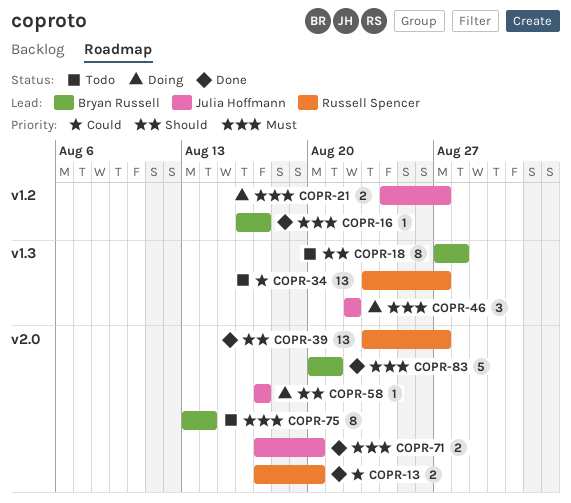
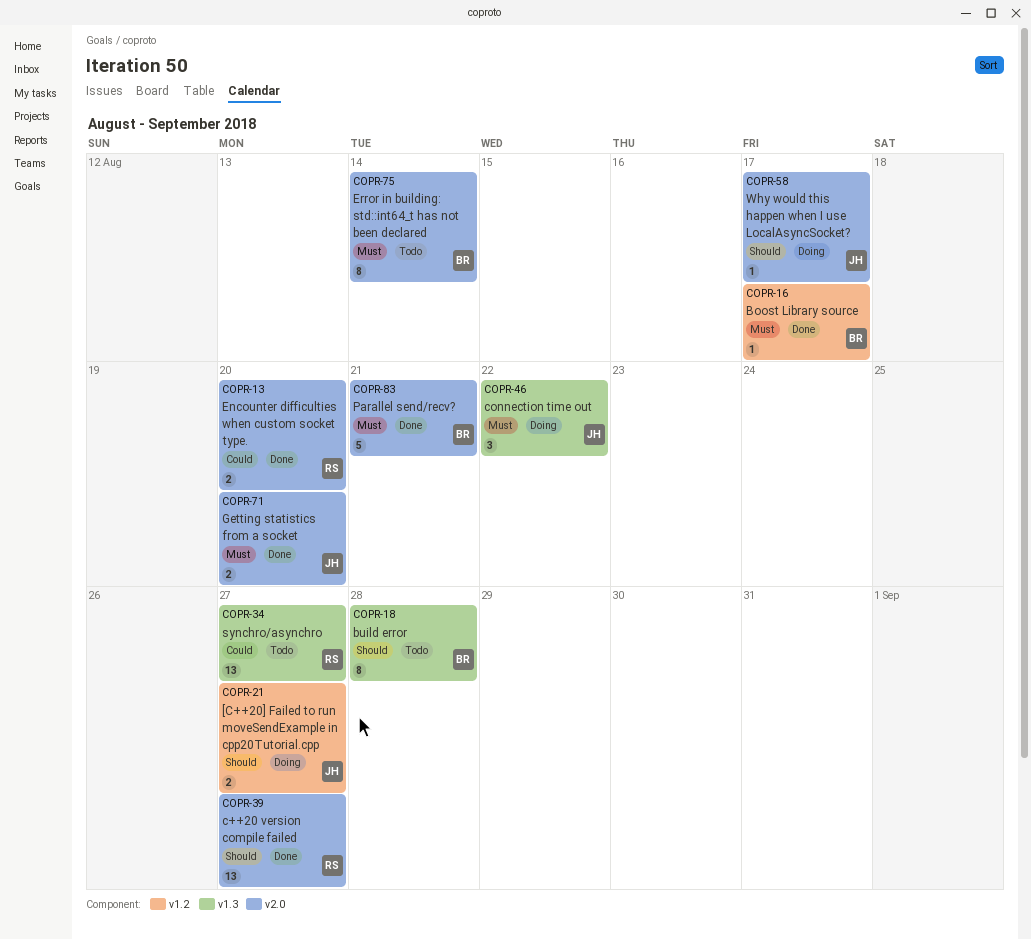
COPR-21, priority: Must -> Should

